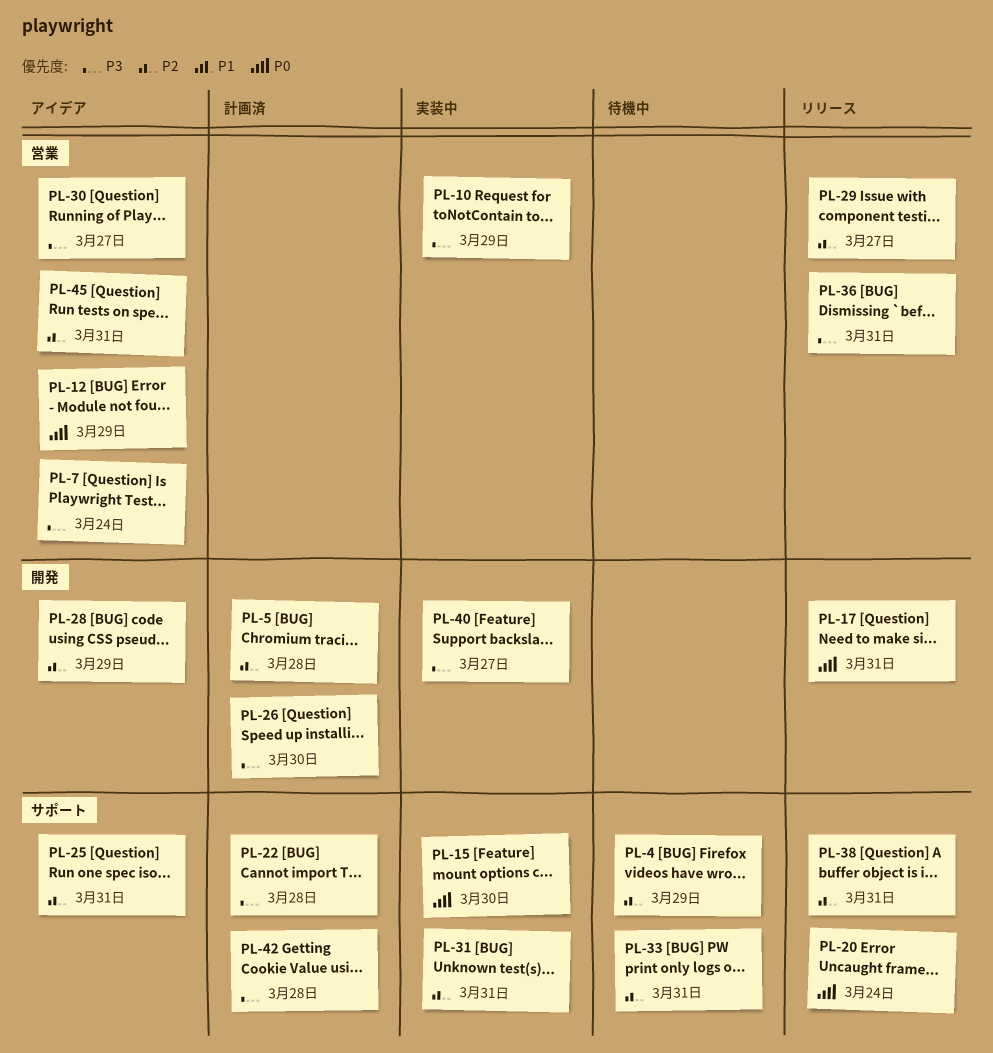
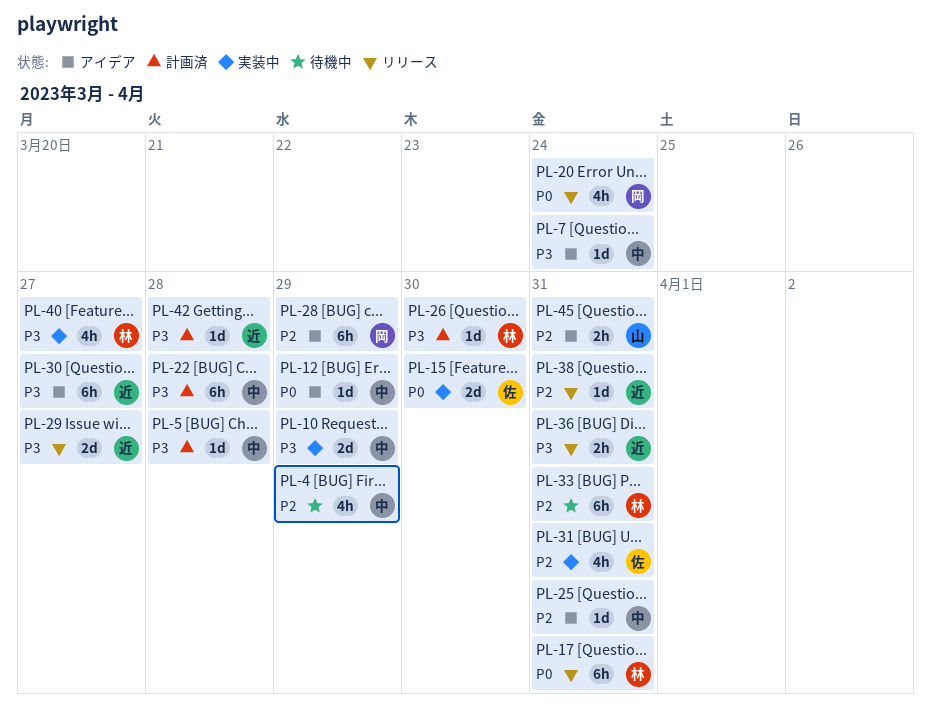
PL-5, priority: P2 -> P3
PL-29, priority: P2 -> P3

